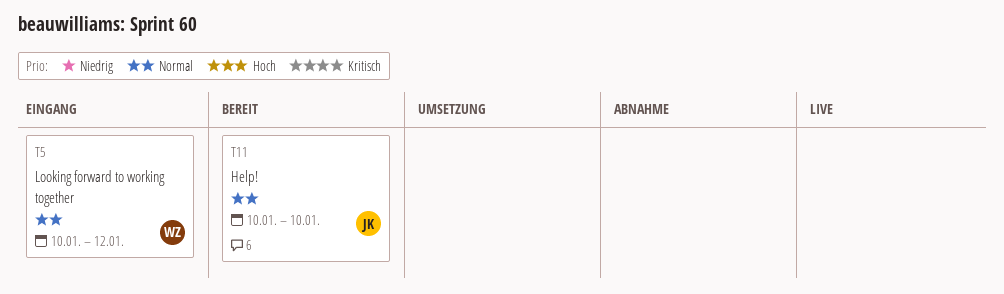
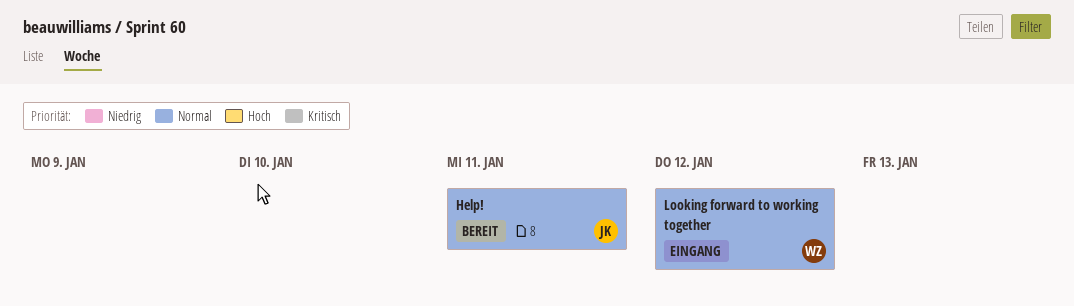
Help!, due: Jan 10 -> Jan 11

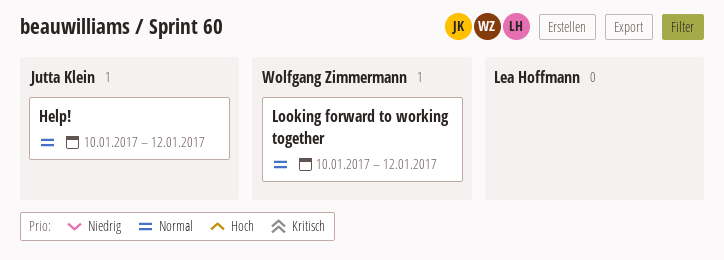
Help!, due: Jan 11 -> Jan 12

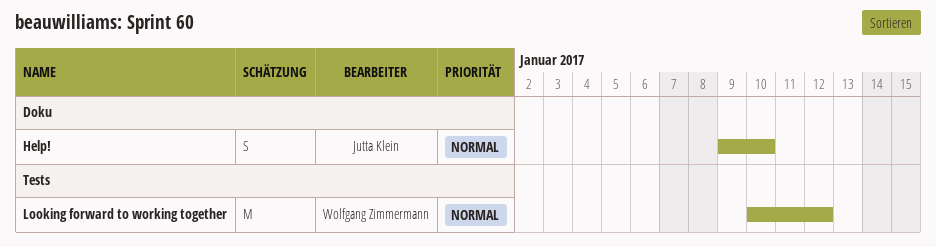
Help!, start: Jan 10 -> Jan 9
Help!, due: Jan 12 -> Jan 10

